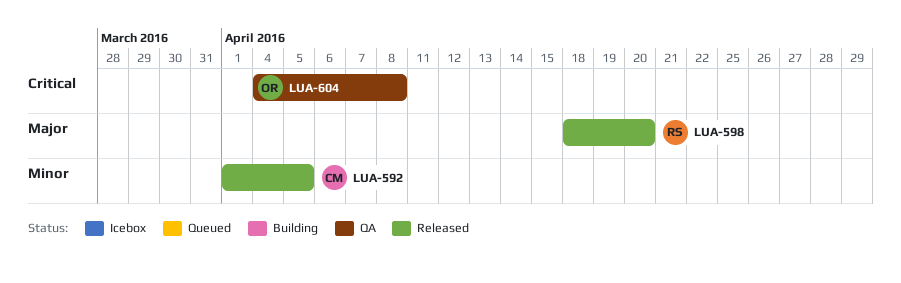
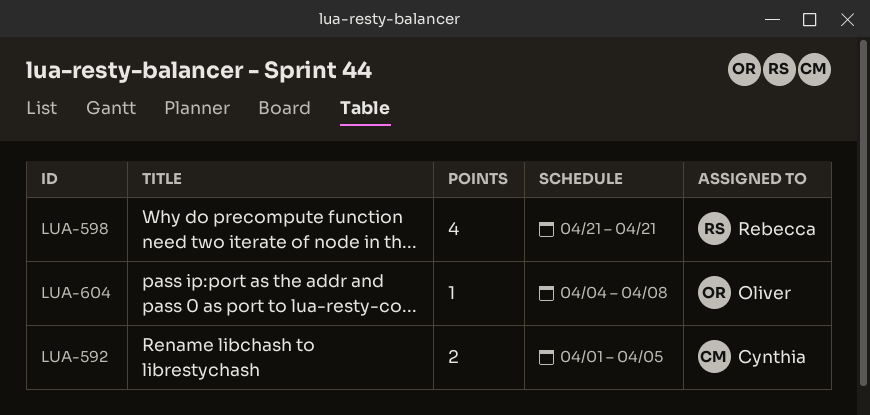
LUA-598, start: Apr 18 -> Apr 21
LUA-598, due: Apr 20 -> Apr 21

